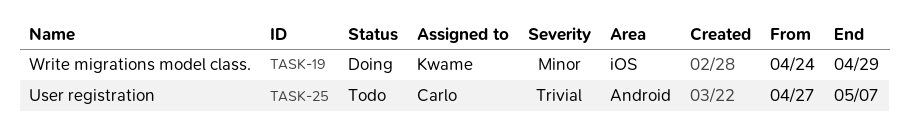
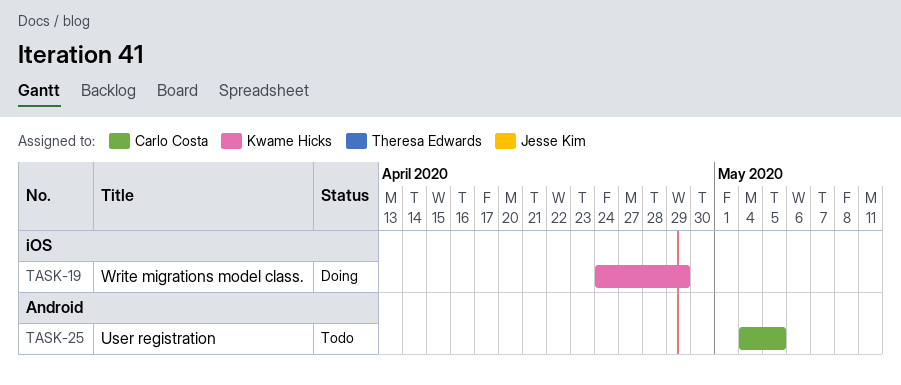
TASK-25, start: Apr 27 -> May 4
TASK-25, due: May 7 -> May 5

